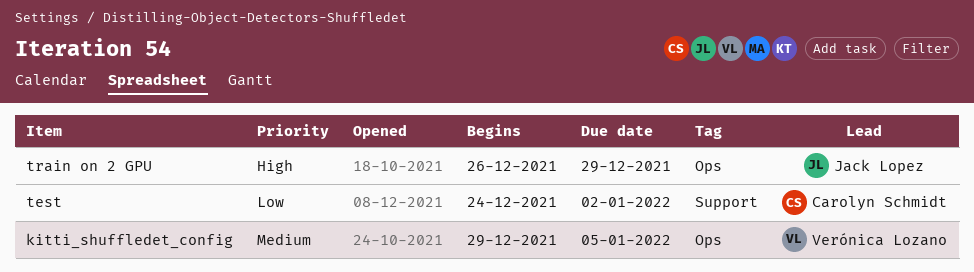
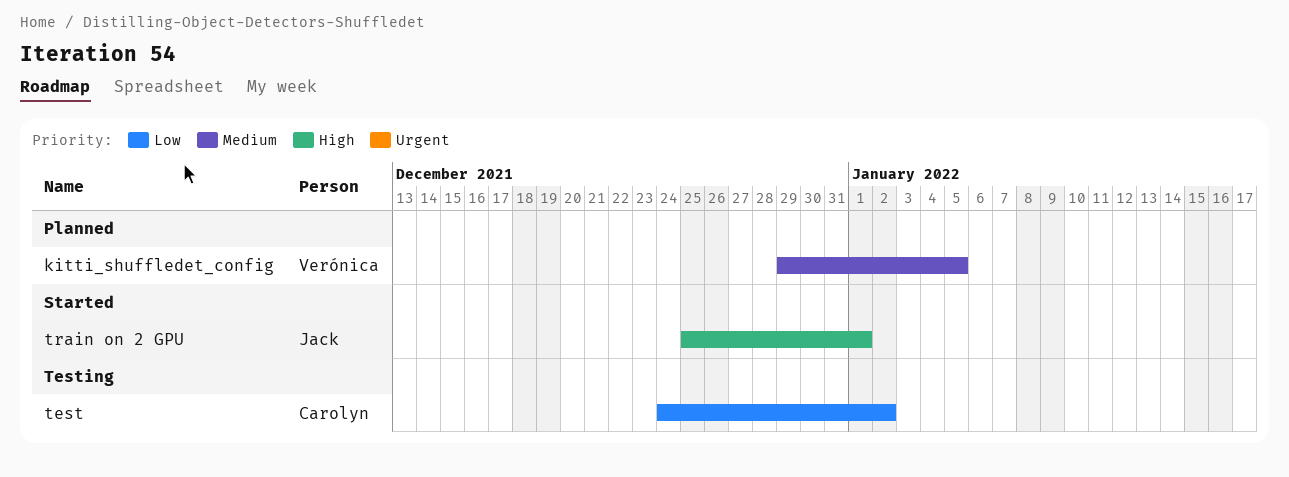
train on 2 GPU, start: Dec 26 -> Dec 25
train on 2 GPU, due: Dec 29 -> Jan 1

